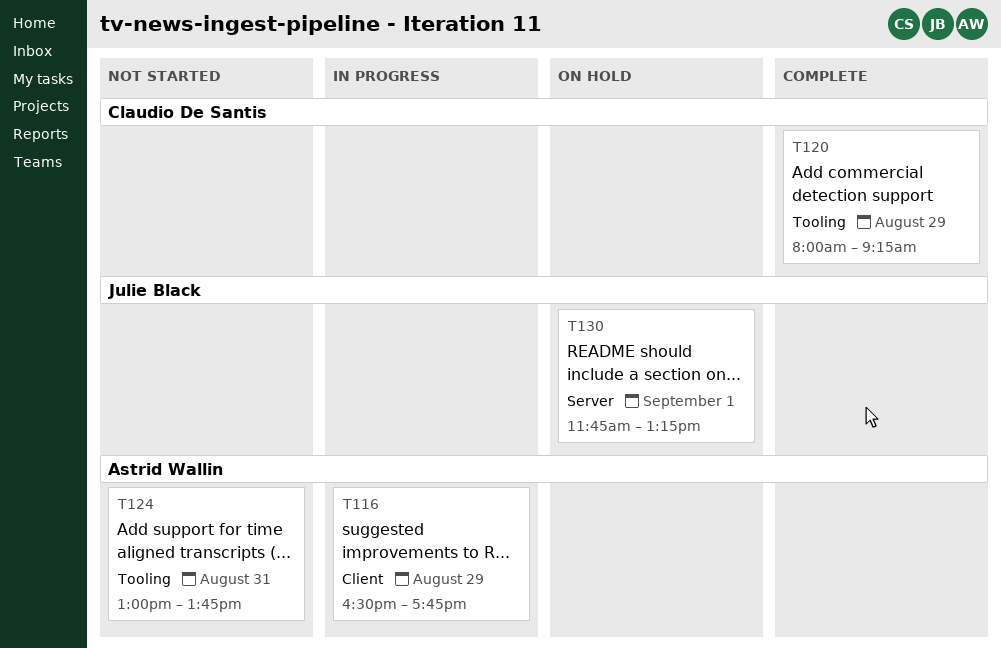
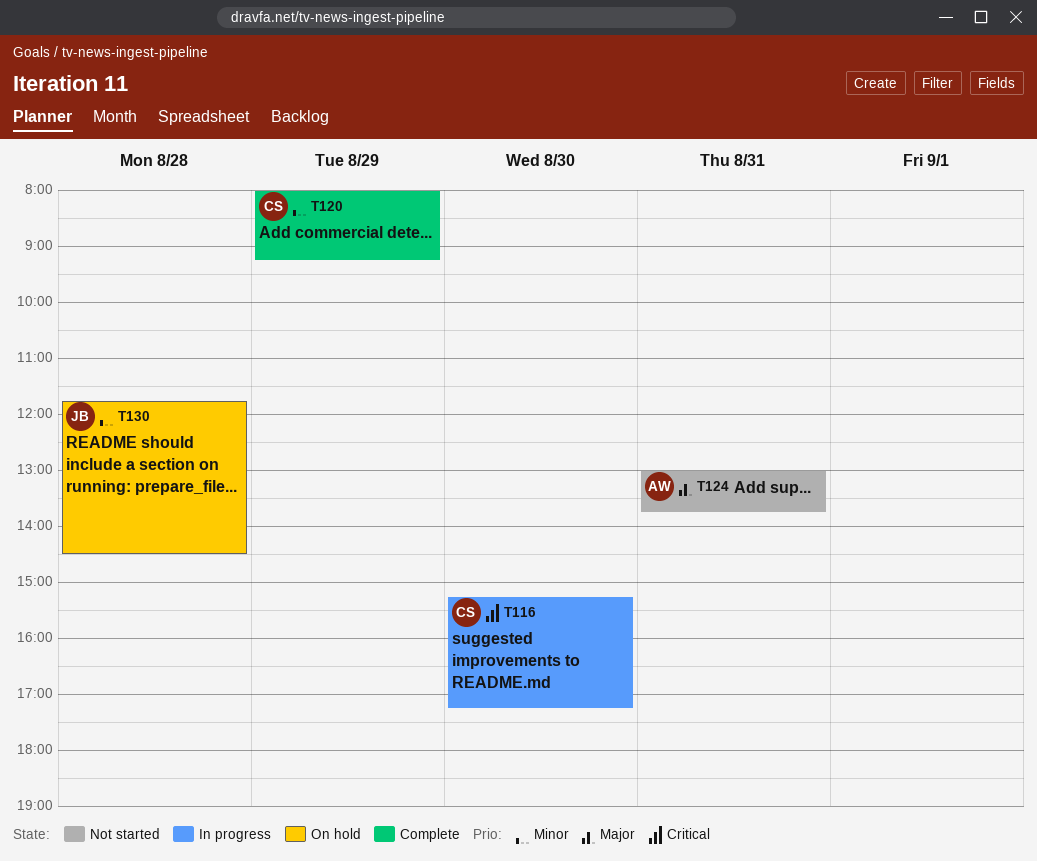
T116, owner: Astrid Wallin -> Claudio De Santis
T116, day: Aug 29 -> Aug 30
T116, begins: 16:30 -> 15:15
T116, ends: 17:45 -> 17:15
T130, day: Sep 1 -> Aug 28
T130, ends: 13:15 -> 14:30

